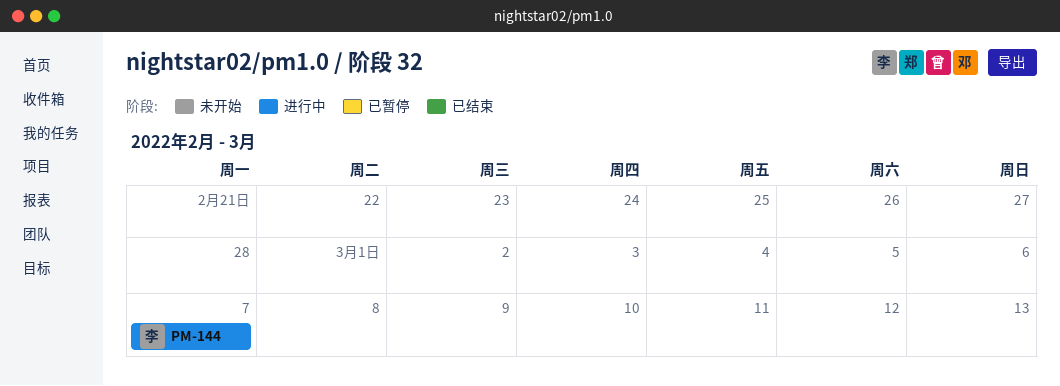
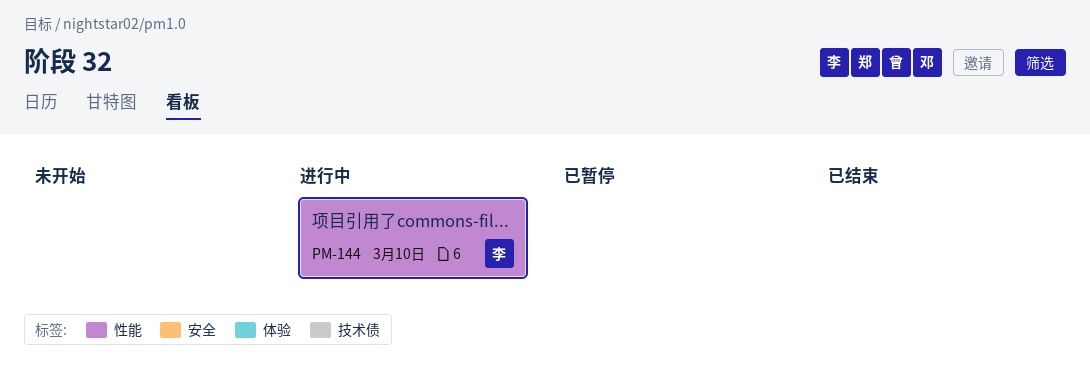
PM-144, due: Mar 7 -> Mar 10

